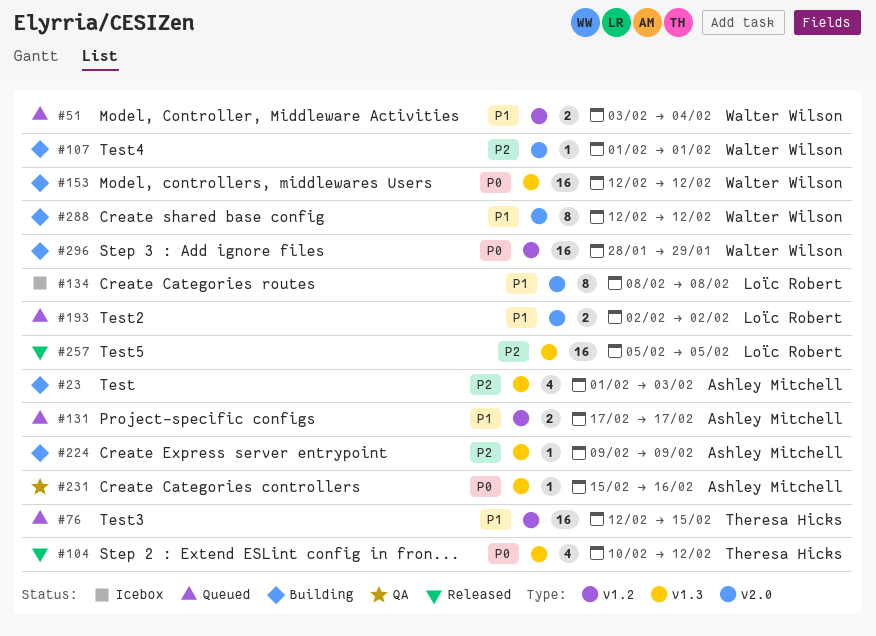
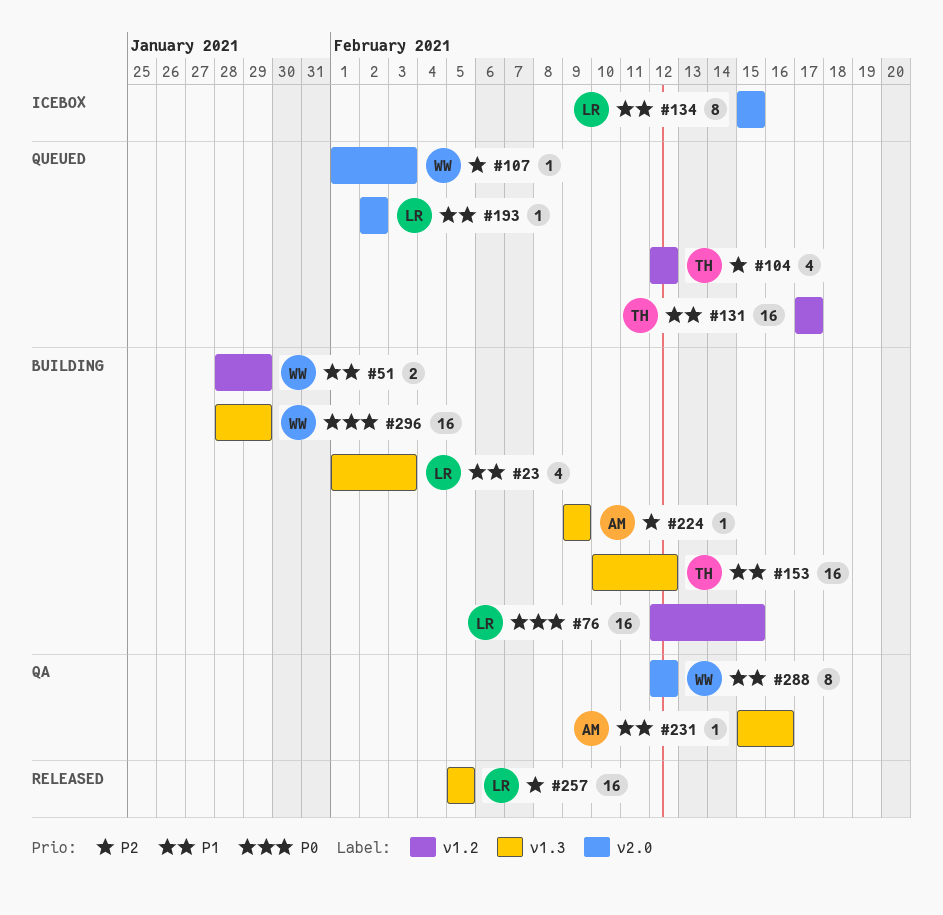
#23, owner: Ashley Mitchell -> Loïc Robert
#23, priority: P2 -> P1
#51, status: Queued -> Building
#51, start: Feb 3 -> Jan 28
#51, due: Feb 4 -> Jan 29
#76, status: Queued -> Building
#76, owner: Theresa Hicks -> Loïc Robert
#76, priority: P1 -> P0
#104, status: Released -> Queued
#104, priority: P0 -> P2
#104, label: v1.3 -> v1.2
#104, start: Feb 10 -> Feb 12
#107, status: Building -> Queued
#107, due: Feb 1 -> Feb 3
#131, owner: Ashley Mitchell -> Theresa Hicks
#131, estimate: 2 -> 16
#134, start: Feb 8 -> Feb 15
#134, due: Feb 8 -> Feb 15
#153, owner: Walter Wilson -> Theresa Hicks
#153, priority: P0 -> P1
#153, start: Feb 12 -> Feb 10
#193, estimate: 2 -> 1
#231, priority: P0 -> P1
#288, status: Building -> QA
#296, label: v1.2 -> v1.3

